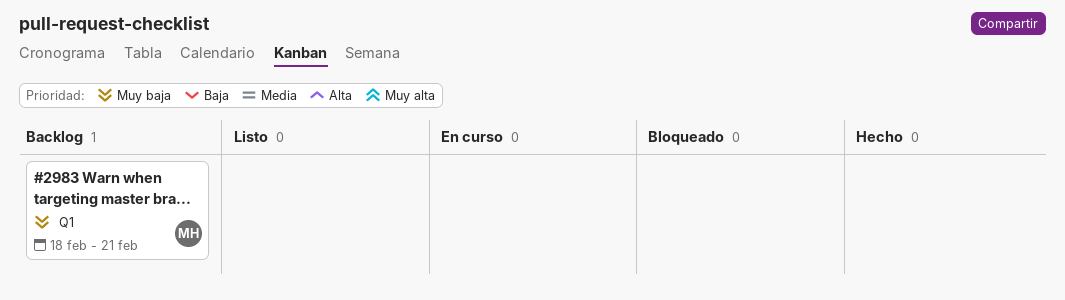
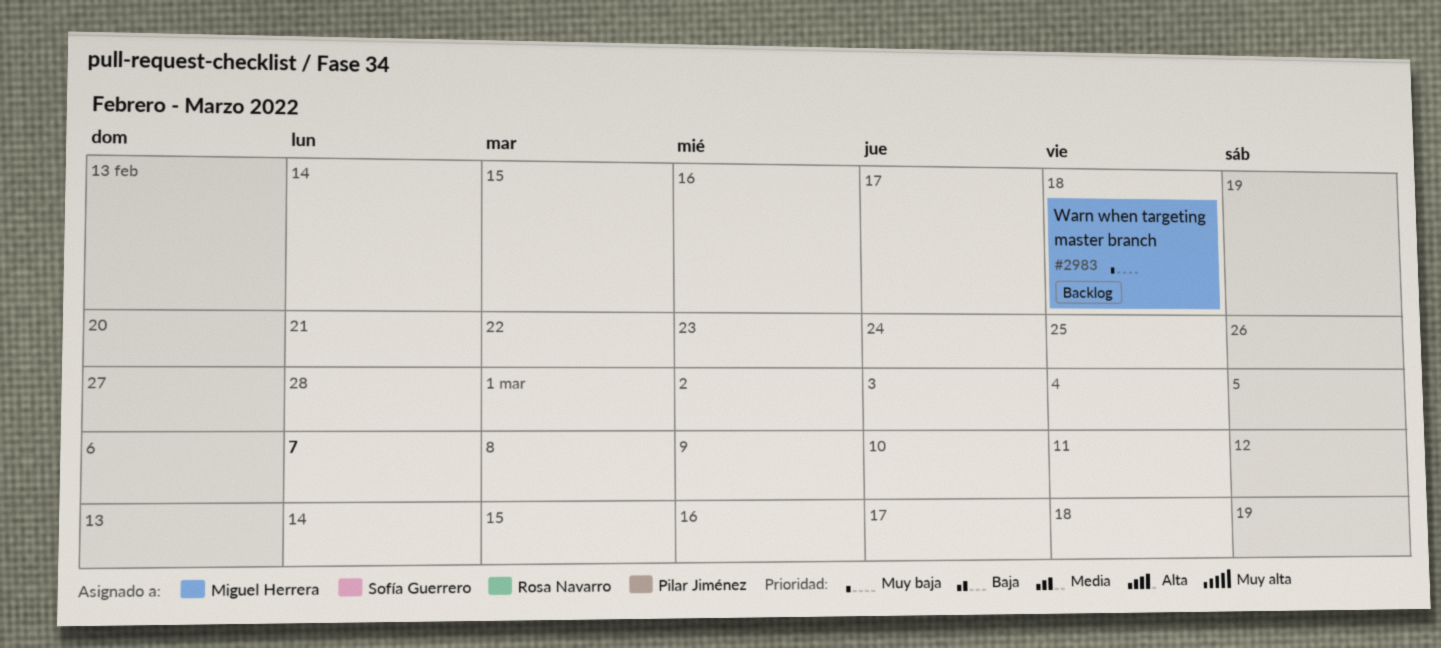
#2983, due: Feb 21 -> Feb 18

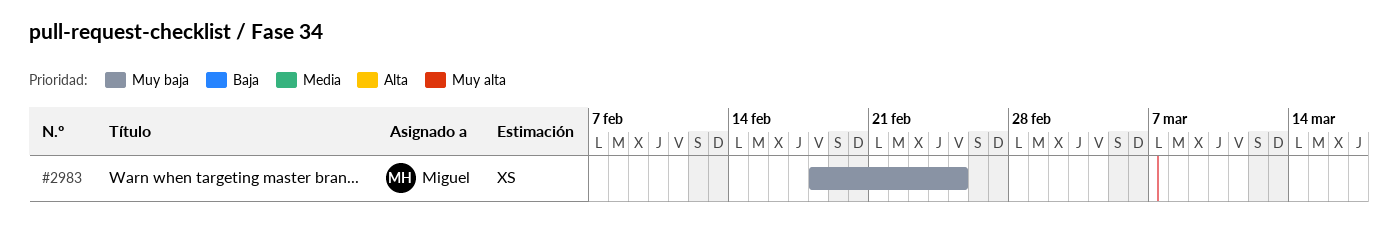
#2983, due: Feb 18 -> Feb 25

